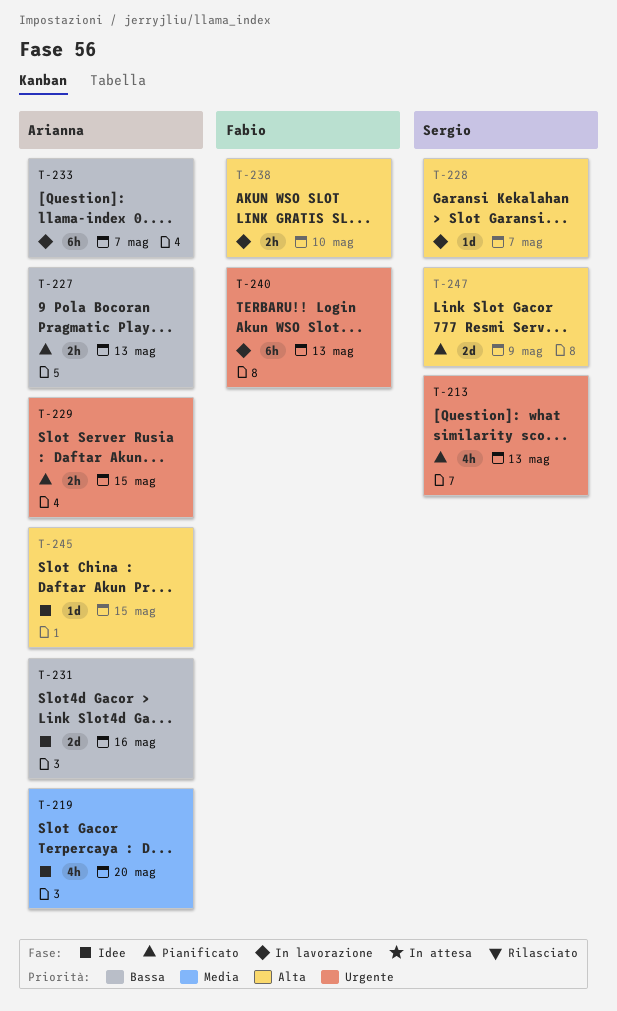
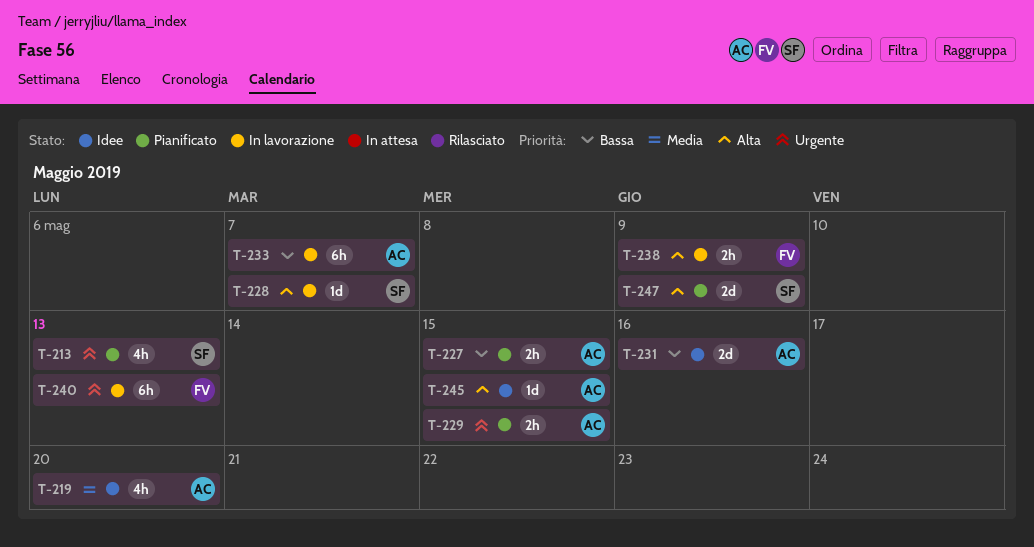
T-227, due: May 13 -> May 15
T-238, due: May 10 -> May 9

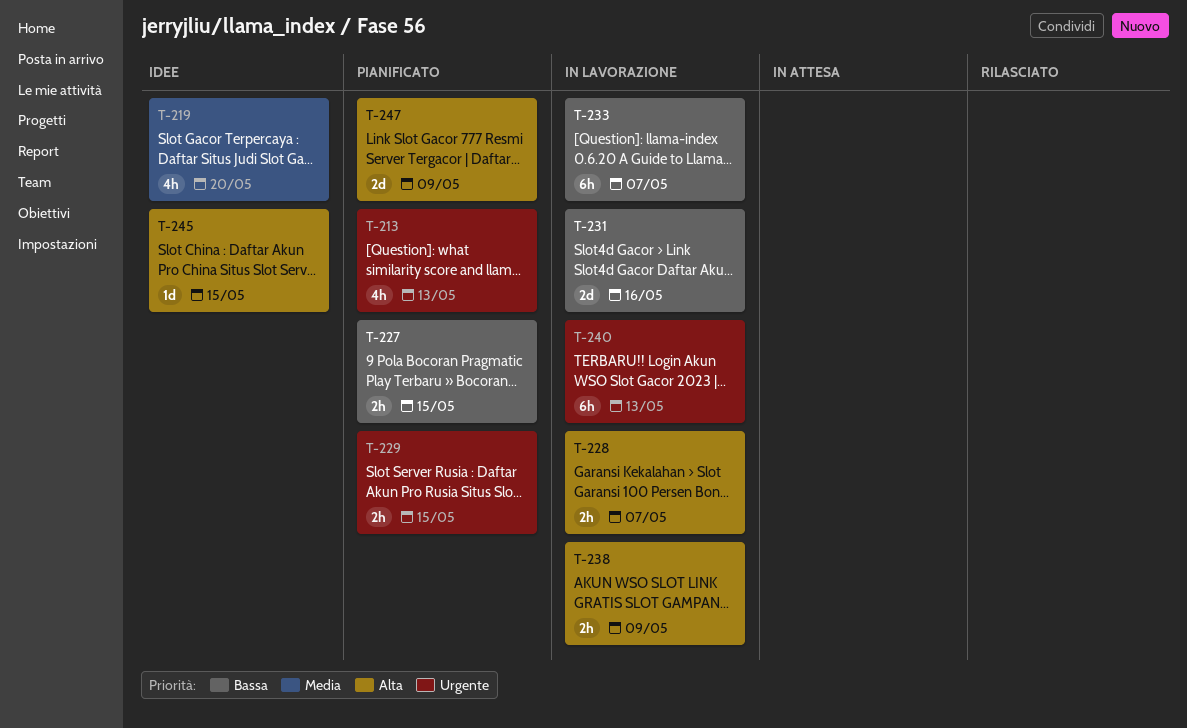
T-228, estimate: 1d -> 2h
T-231, status: Idee -> In lavorazione

